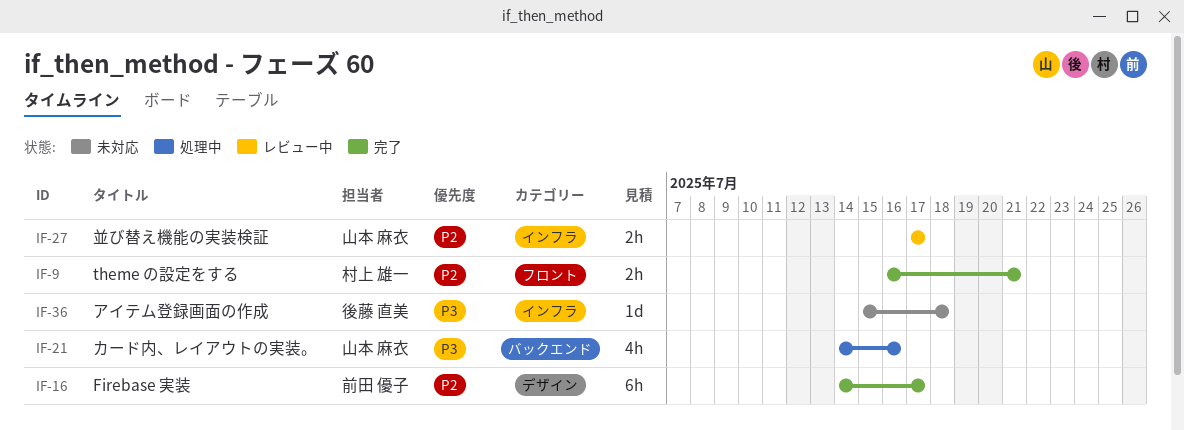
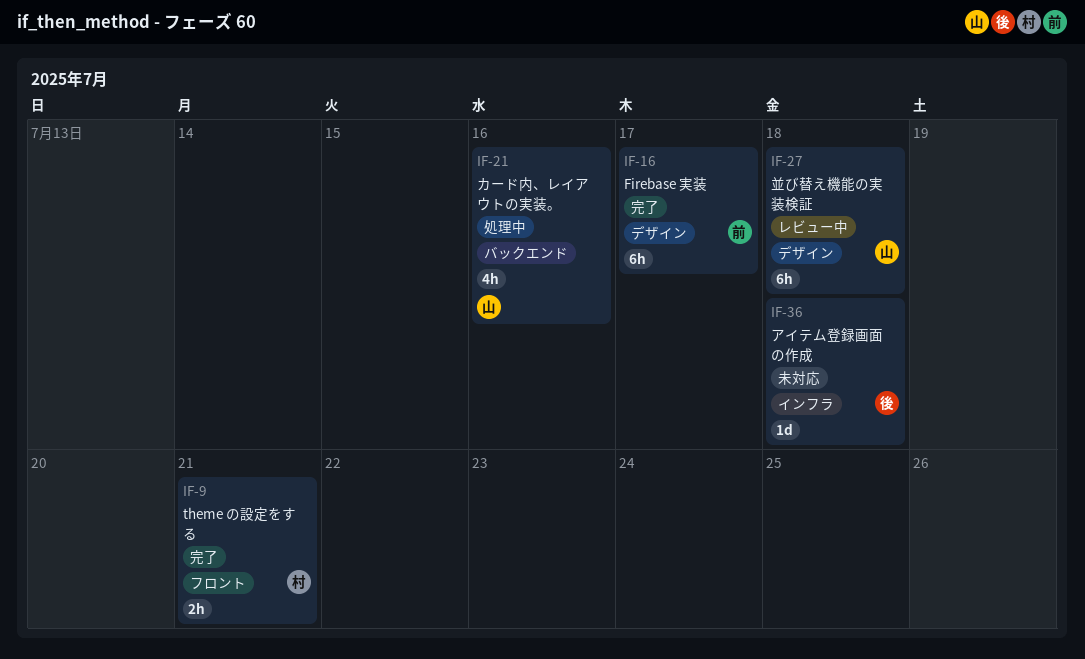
IF-27, label: インフラ -> デザイン
IF-27, estimate: 2h -> 6h
IF-27, due: Jul 17 -> Jul 18

